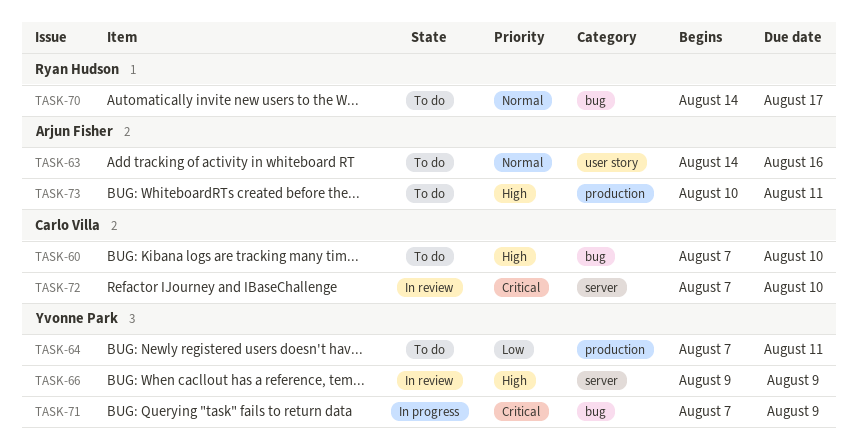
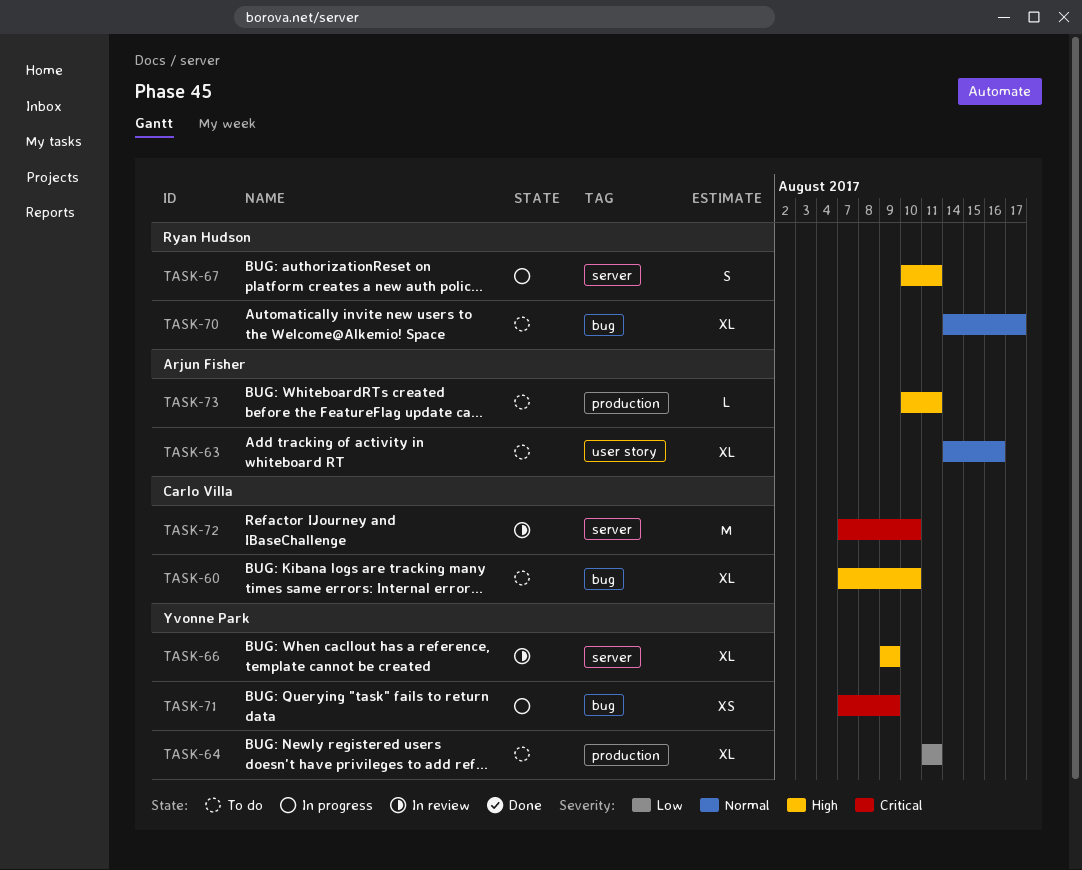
TASK-64, start: Aug 7 -> Aug 11
TASK-67: none -> present

